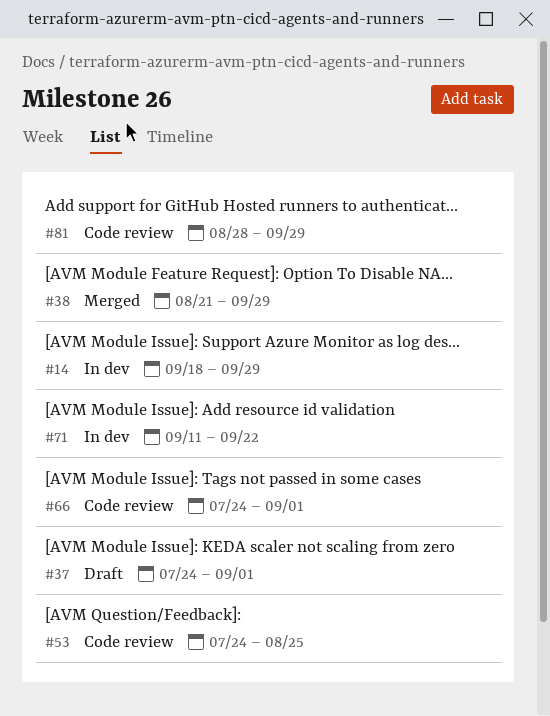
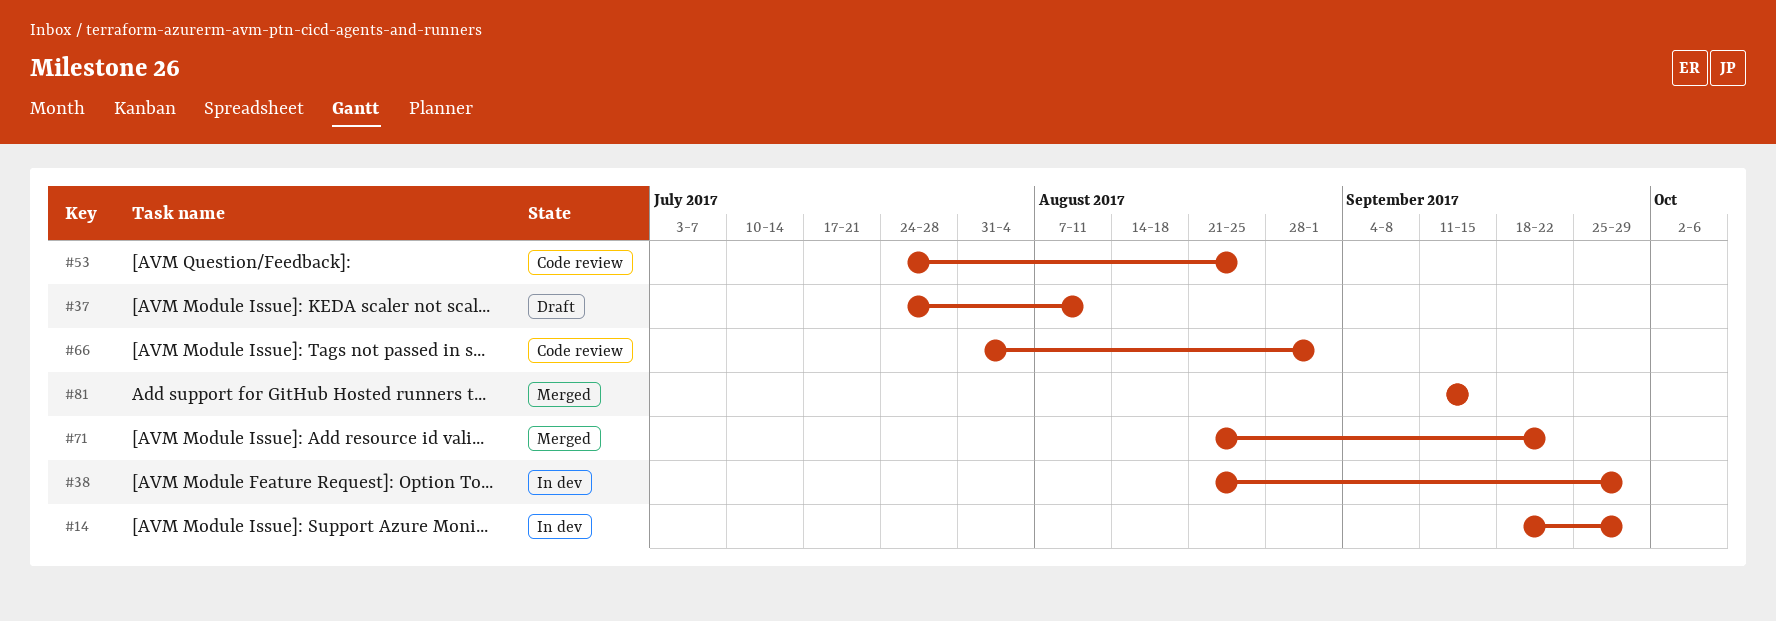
#37, due: Sep 1 -> Aug 11
#38, status: Merged -> In dev
#66, start: Jul 24 -> Jul 31
#71, status: In dev -> Merged
#71, start: Sep 11 -> Aug 21
#81, status: Code review -> Merged
#81, start: Aug 28 -> Sep 11
#81, due: Sep 29 -> Sep 15

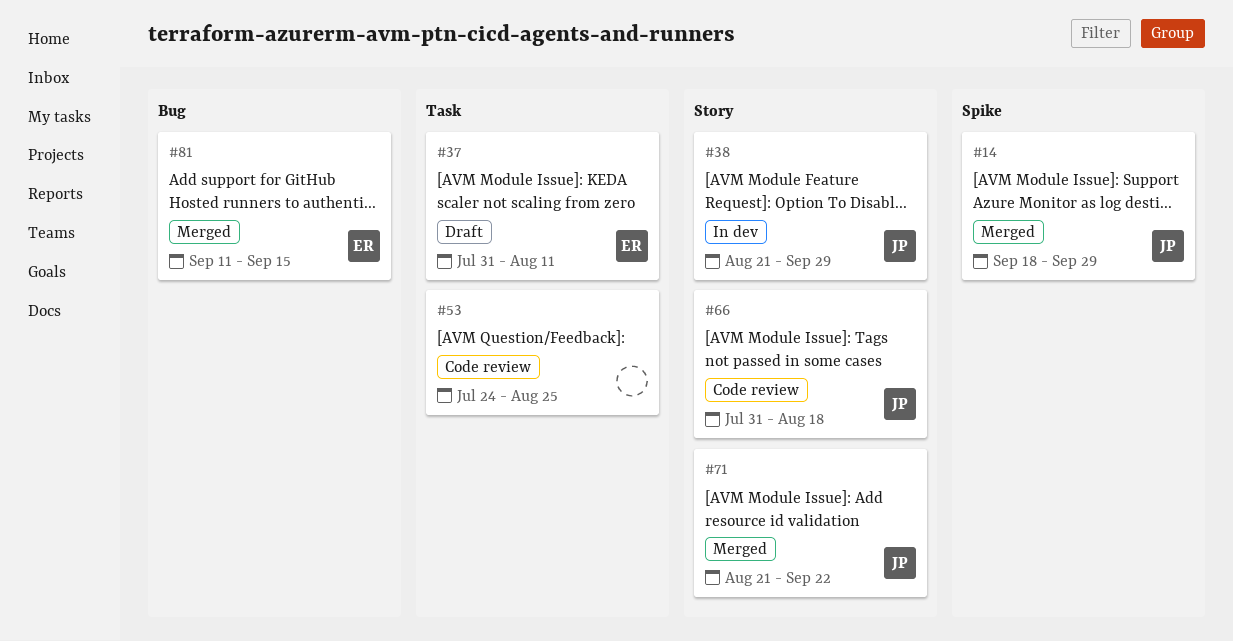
#14, status: In dev -> Merged
#37, start: Jul 24 -> Jul 31
#66, due: Sep 1 -> Aug 18

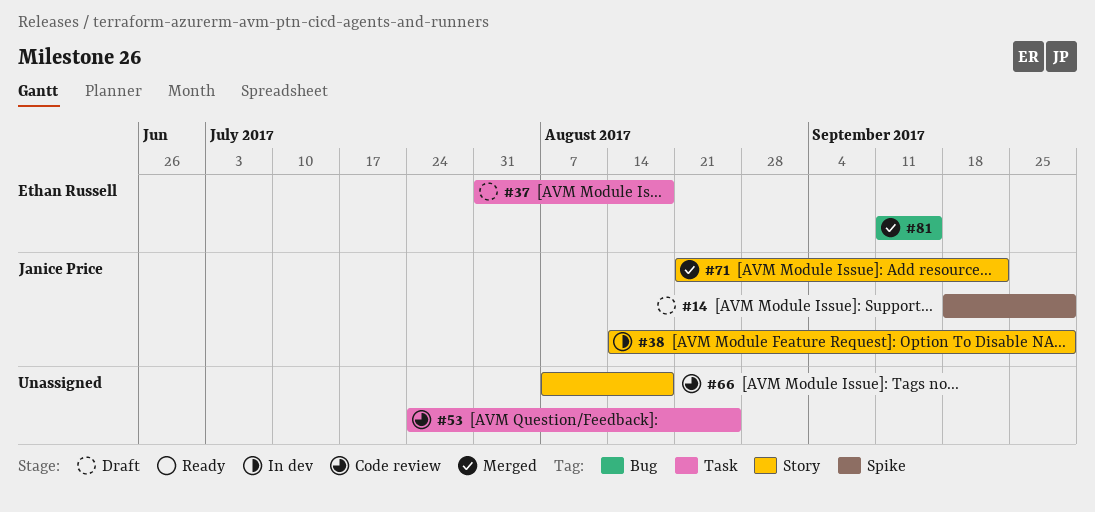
#14, status: Merged -> Draft
#37, due: Aug 11 -> Aug 18
#38, start: Aug 21 -> Aug 14
#66, owner: Janice Price -> none
#66, start: Jul 31 -> Aug 7

